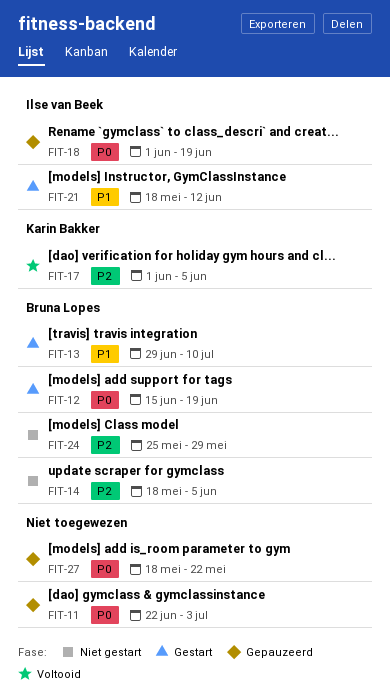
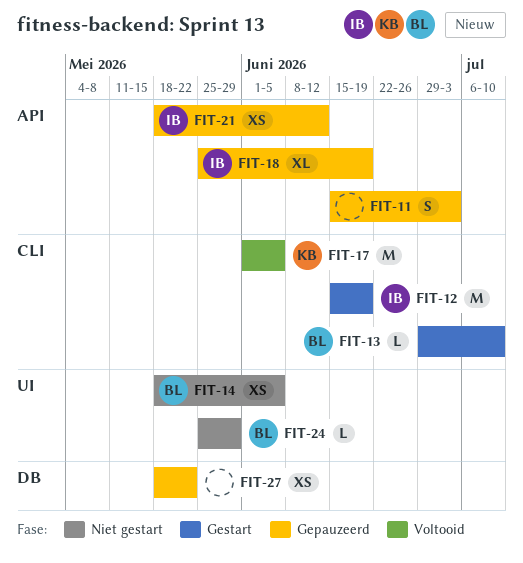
FIT-11, start: Jun 22 -> Jun 15
FIT-12, owner: Bruna Lopes -> Ilse van Beek
FIT-18, start: Jun 1 -> May 25
FIT-21, status: Gestart -> Gepauzeerd

